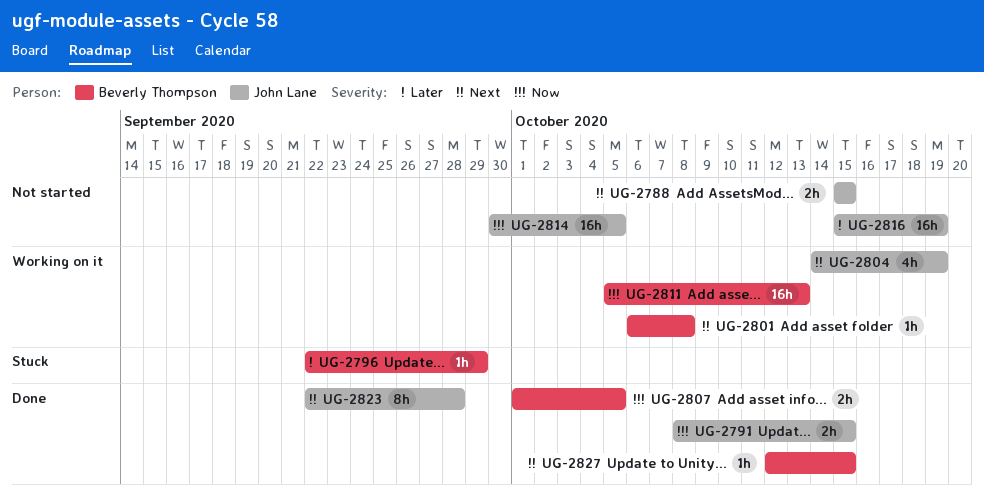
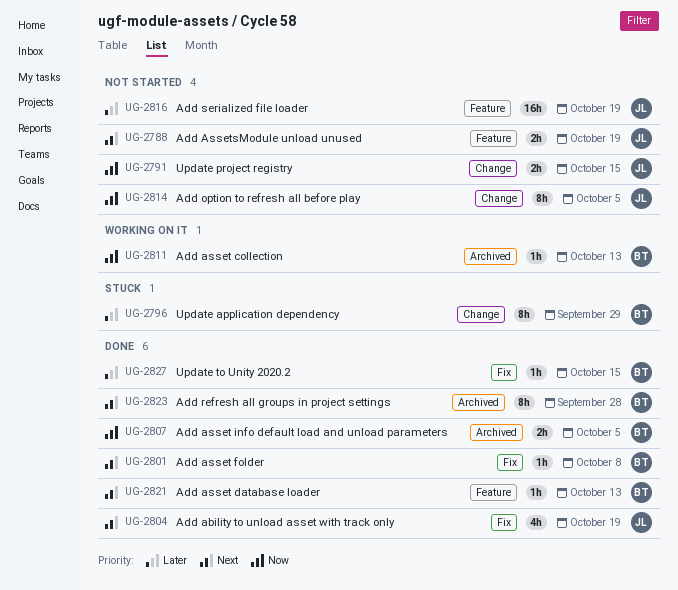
UG-2788, due: Oct 15 -> Oct 19
UG-2791, status: Done -> Not started
UG-2796, estimate: 1h -> 8h
UG-2801, status: Working on it -> Done
UG-2804, status: Working on it -> Done
UG-2811, estimate: 16h -> 1h
UG-2814, estimate: 16h -> 8h
UG-2821: none -> present
UG-2823, owner: John Lane -> Beverly Thompson
UG-2827, priority: Next -> Later

